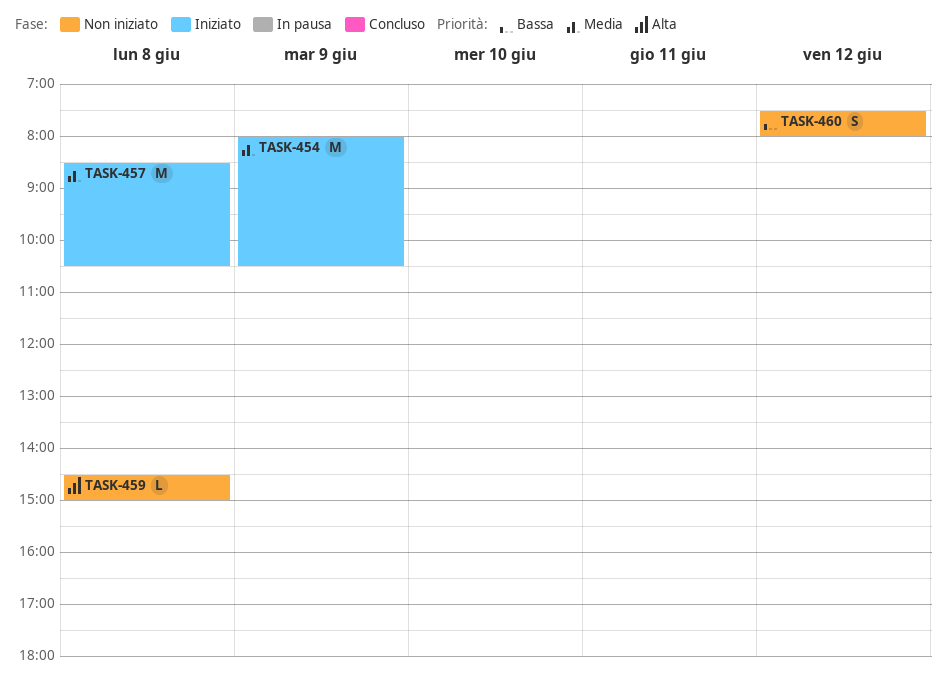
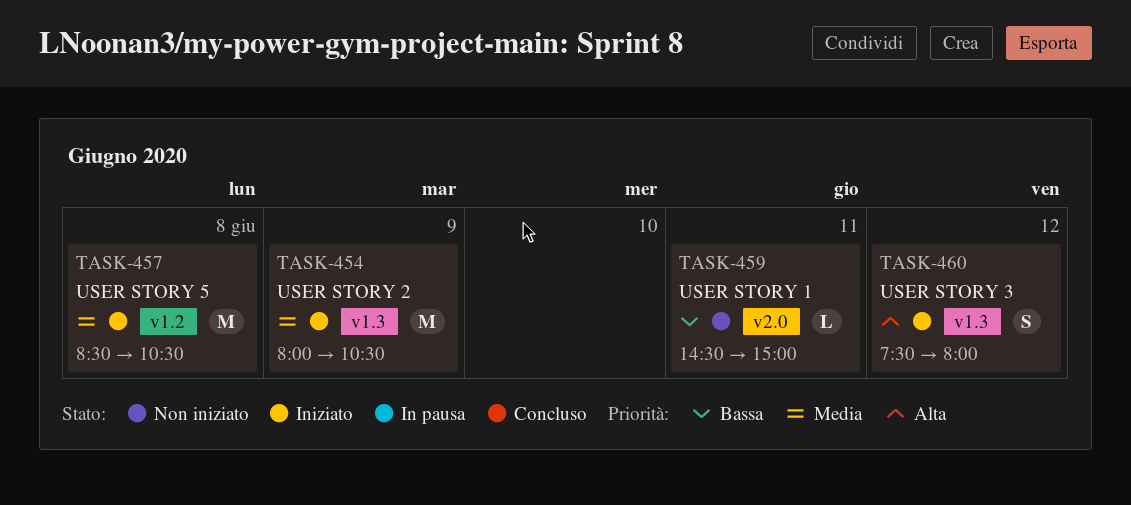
TASK-459, priority: Alta -> Bassa
TASK-459, day: Jun 8 -> Jun 11
TASK-460, status: Non iniziato -> Iniziato
TASK-460, priority: Bassa -> Alta

